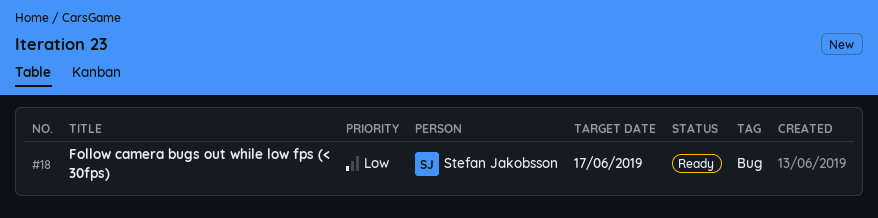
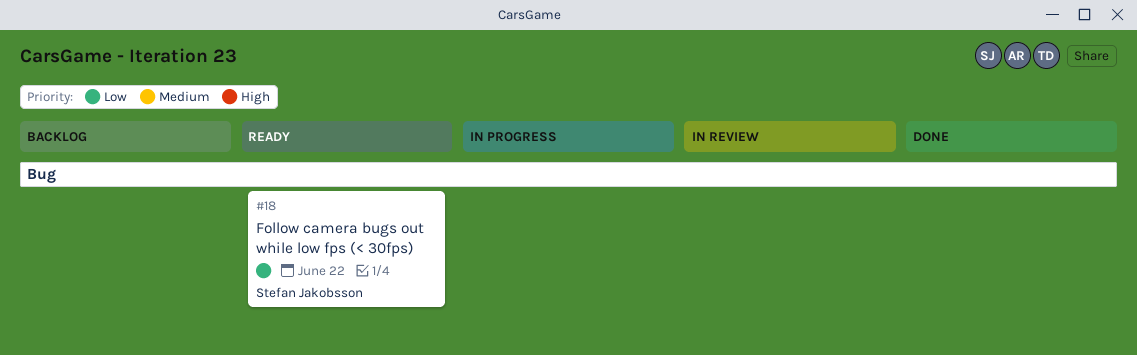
#18, due: Jun 17 -> Jun 22

